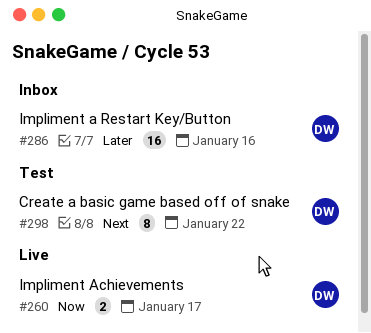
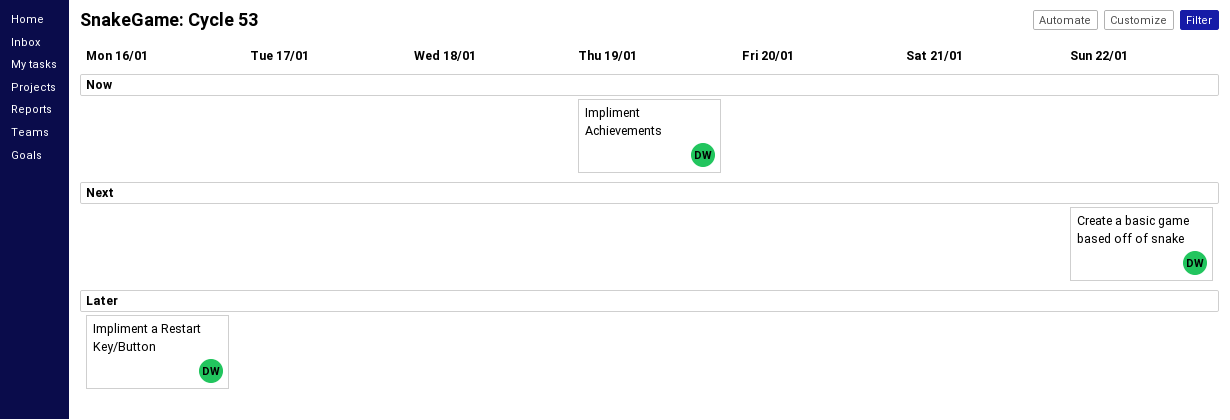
Impliment Achievements, due: Jan 17 -> Jan 19

